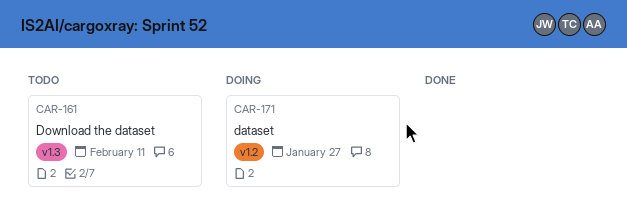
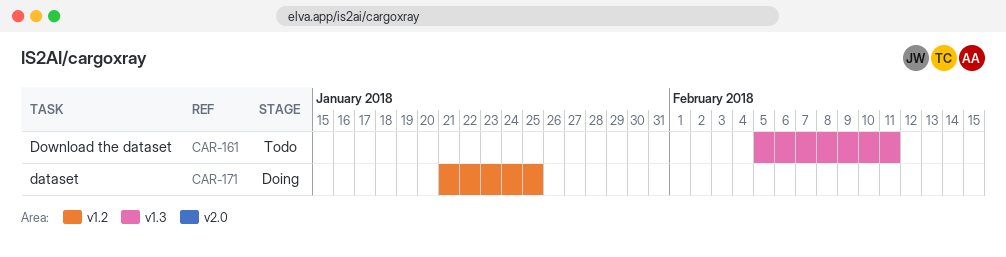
CAR-171, due: Jan 27 -> Jan 25

